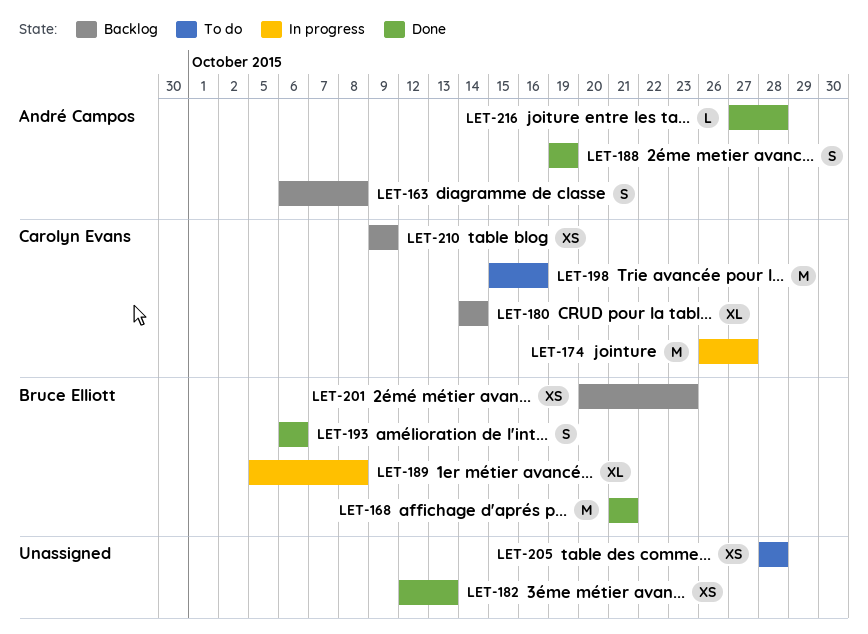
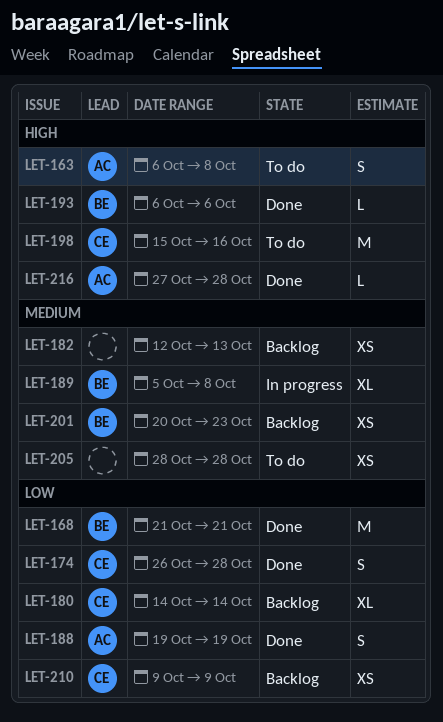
LET-163, status: Backlog -> To do
LET-174, status: In progress -> Done
LET-174, estimate: M -> S
LET-174, due: Oct 27 -> Oct 28
LET-182, status: Done -> Backlog
LET-193, estimate: S -> L

